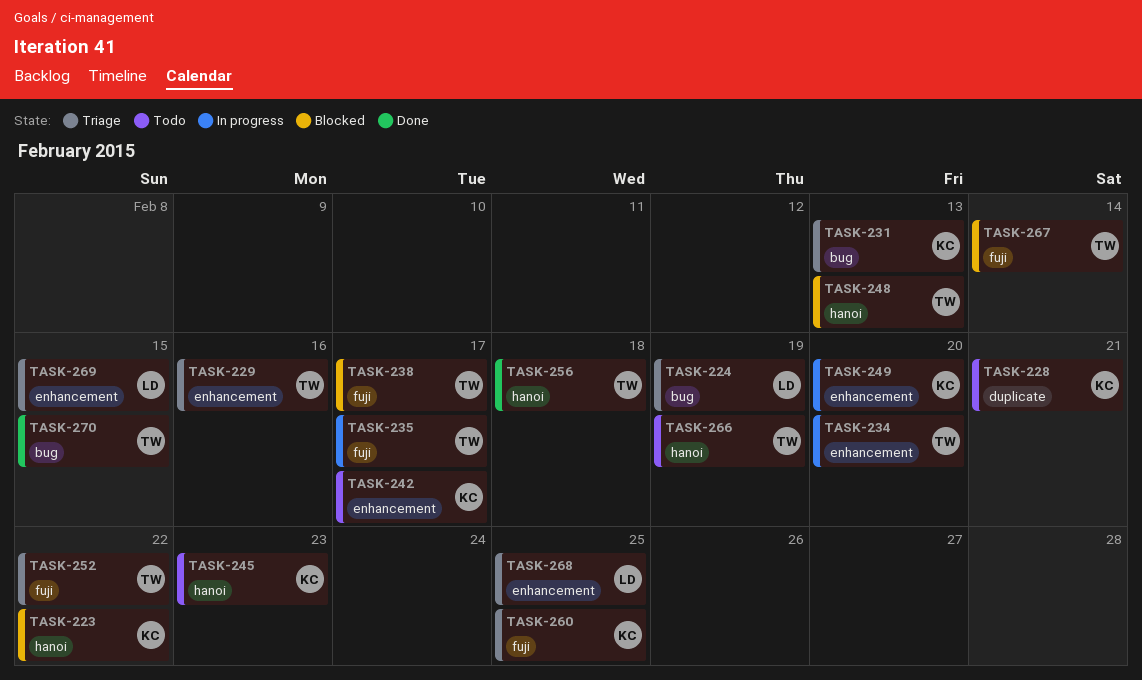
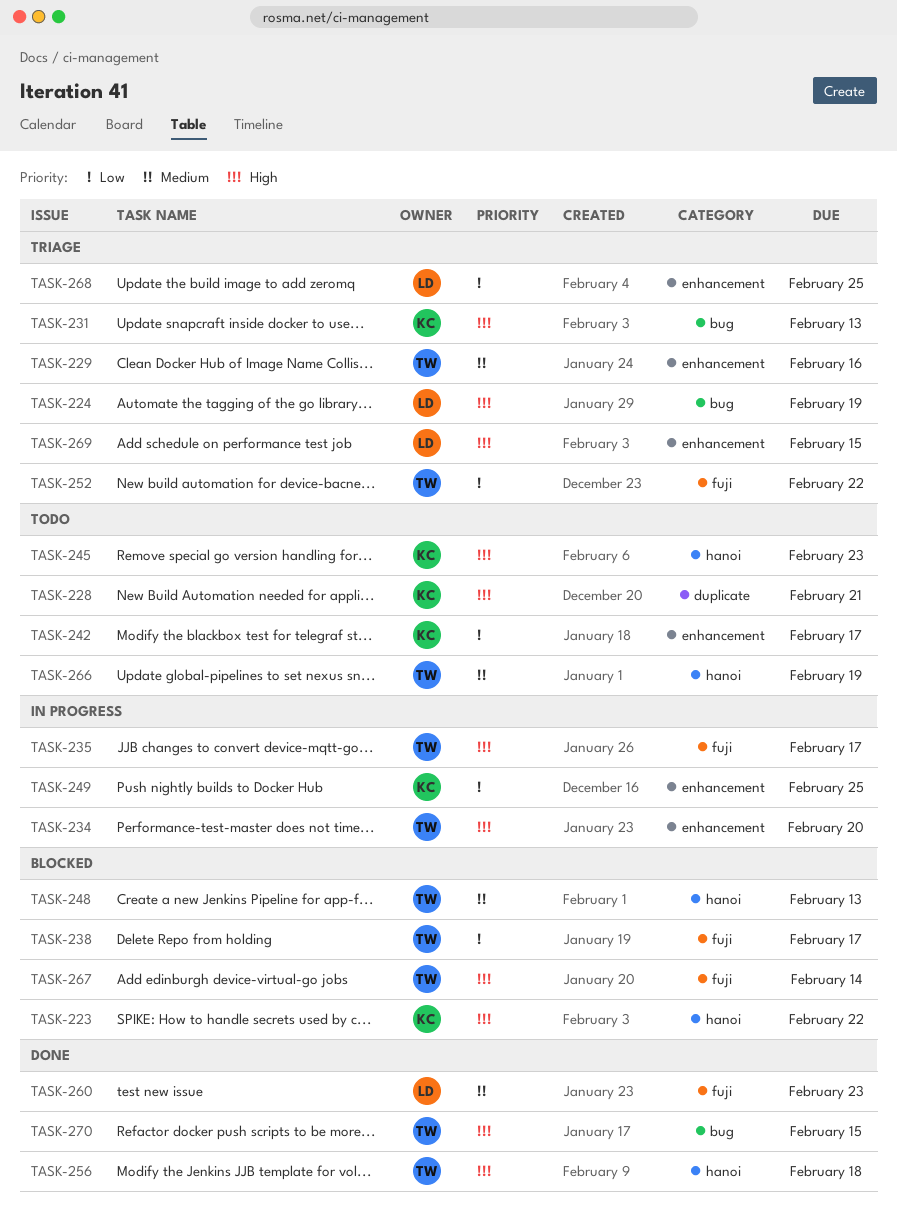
TASK-249, due: Feb 20 -> Feb 25
TASK-260, status: Triage -> Done
TASK-260, owner: KC -> LD
TASK-260, due: Feb 25 -> Feb 23

